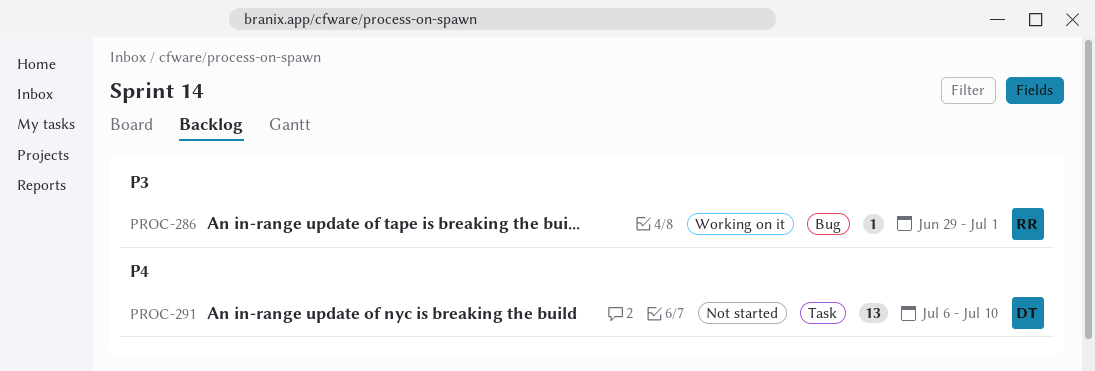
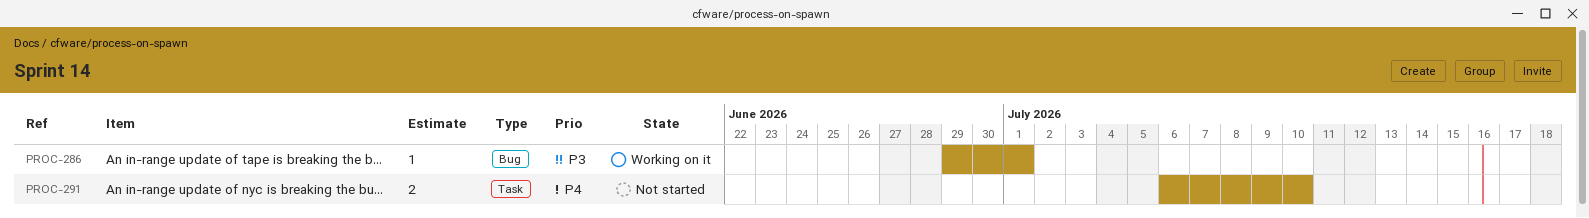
PROC-291, estimate: 13 -> 2

